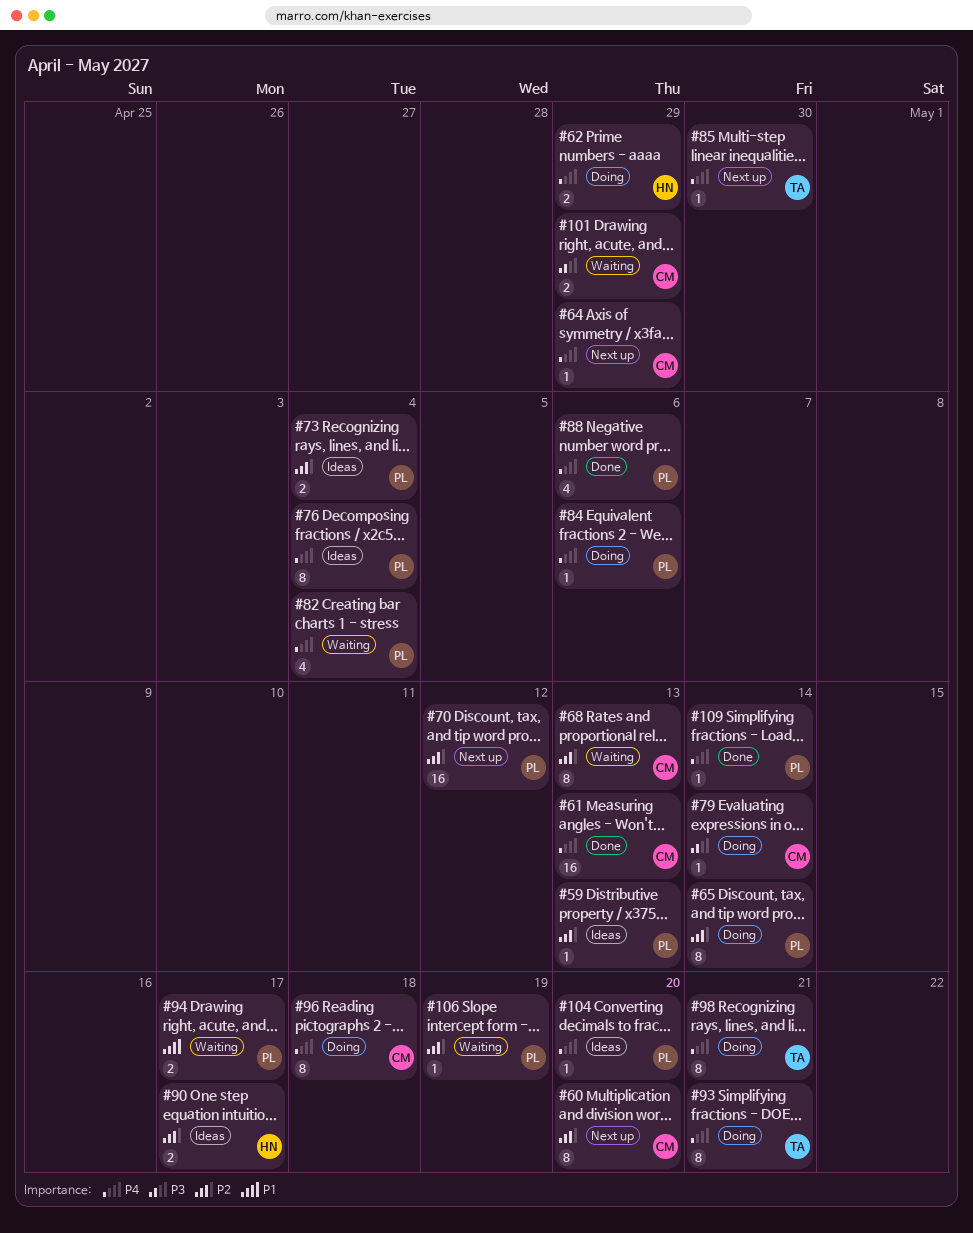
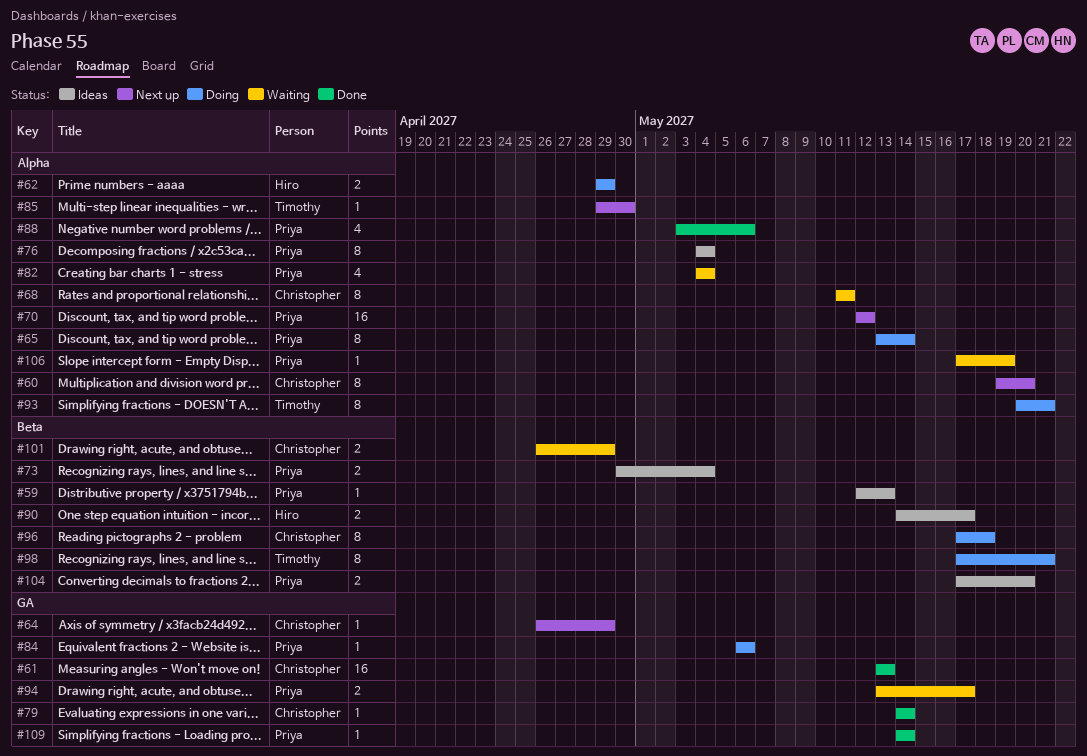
#68, due: May 13 -> May 11
#79, status: Doing -> Done
#104, estimate: 1 -> 2

